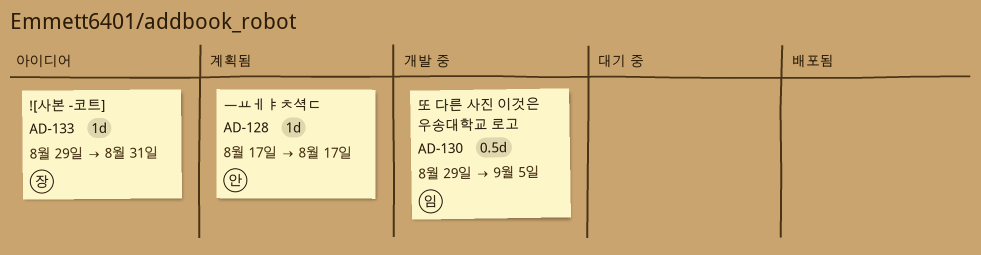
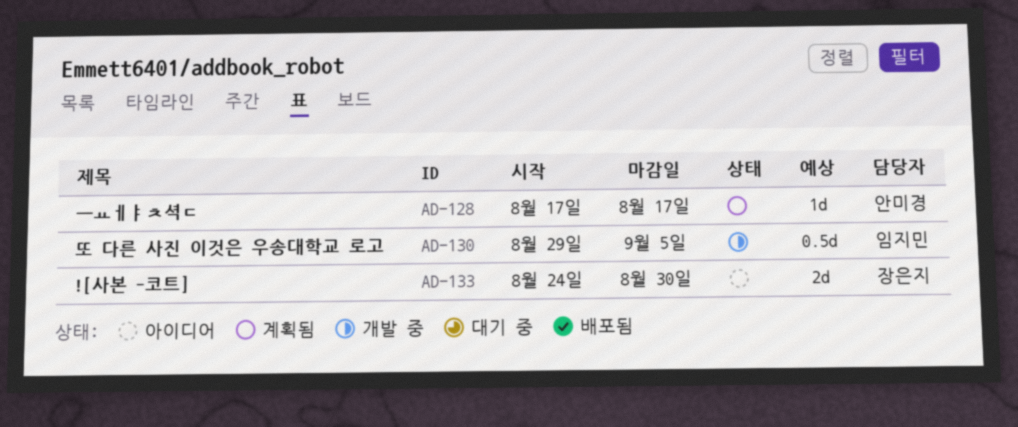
AD-133, estimate: 1d -> 2d
AD-133, start: Aug 29 -> Aug 24
AD-133, due: Aug 31 -> Aug 30

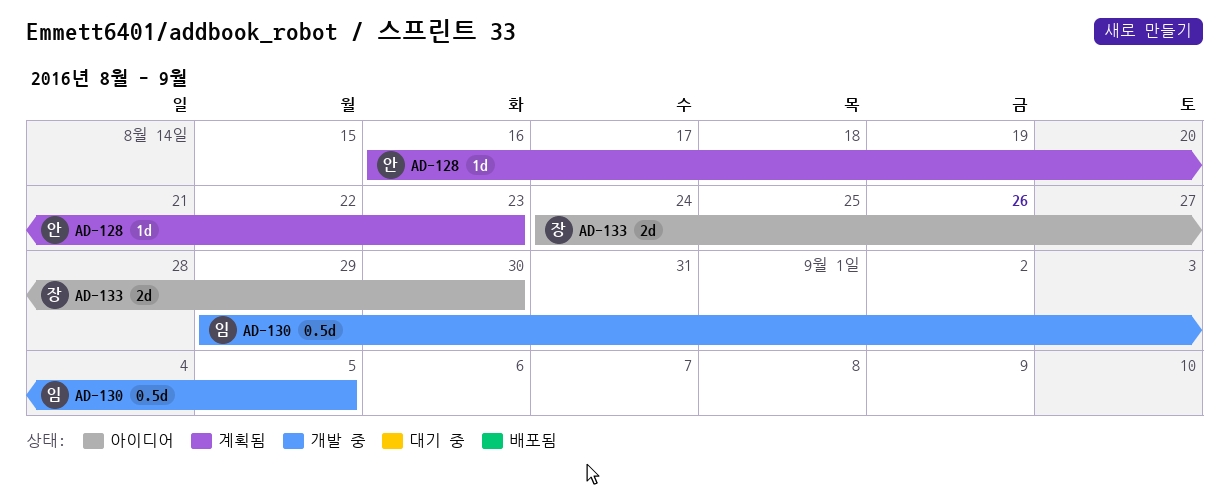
AD-128, start: Aug 17 -> Aug 16
AD-128, due: Aug 17 -> Aug 23

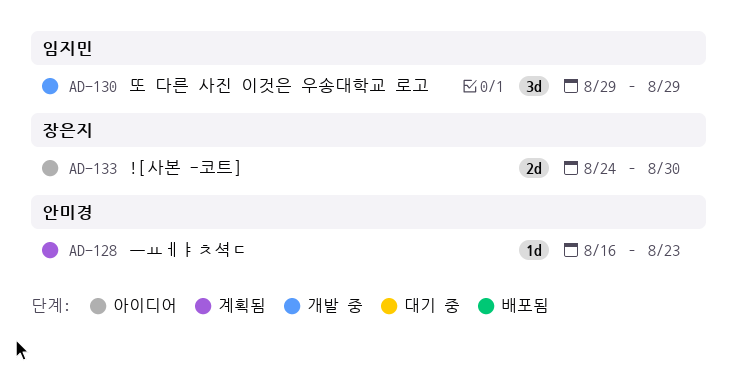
AD-130, estimate: 0.5d -> 3d
AD-130, due: Sep 5 -> Aug 29

